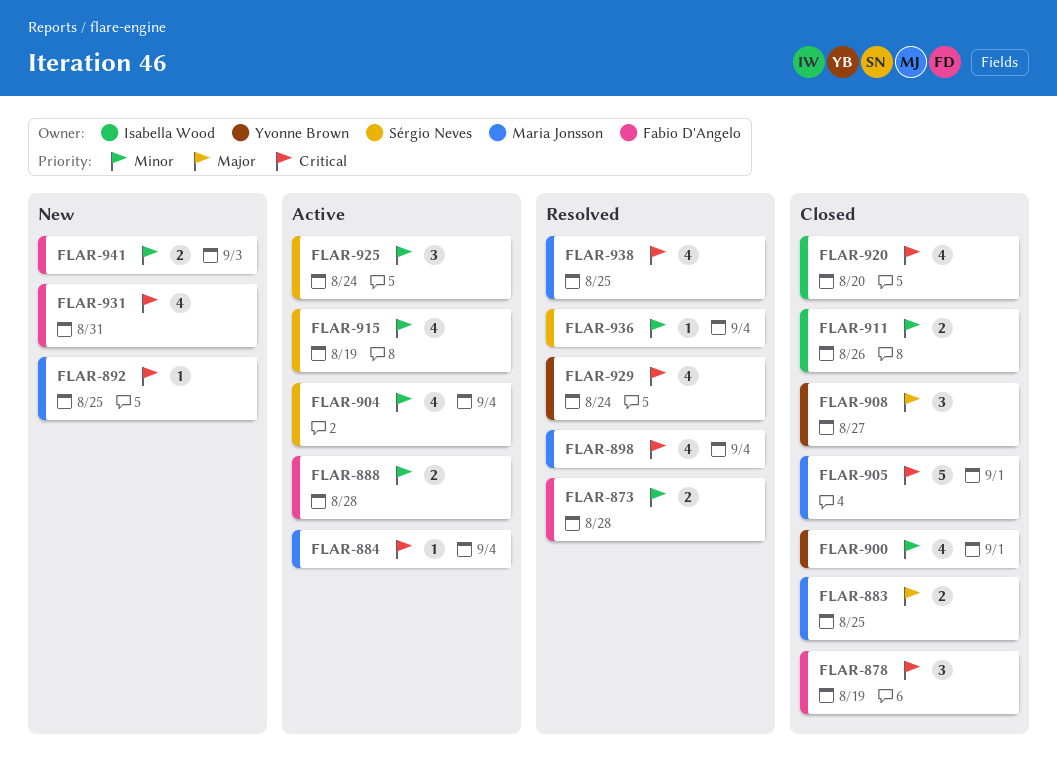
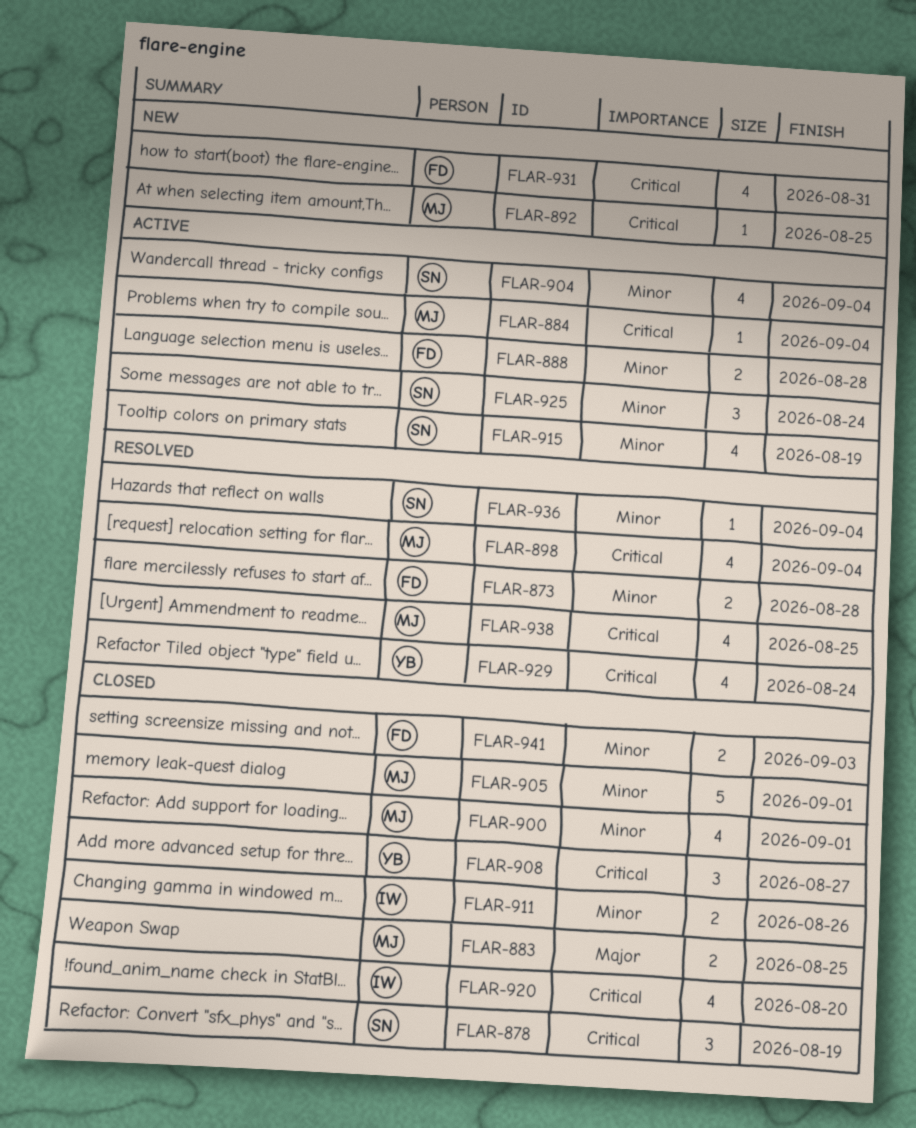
FLAR-878, owner: Fabio D'Angelo -> Sérgio Neves
FLAR-900, owner: Yvonne Brown -> Maria Jonsson
FLAR-905, priority: Critical -> Minor
FLAR-908, priority: Major -> Critical
FLAR-941, status: New -> Closed

